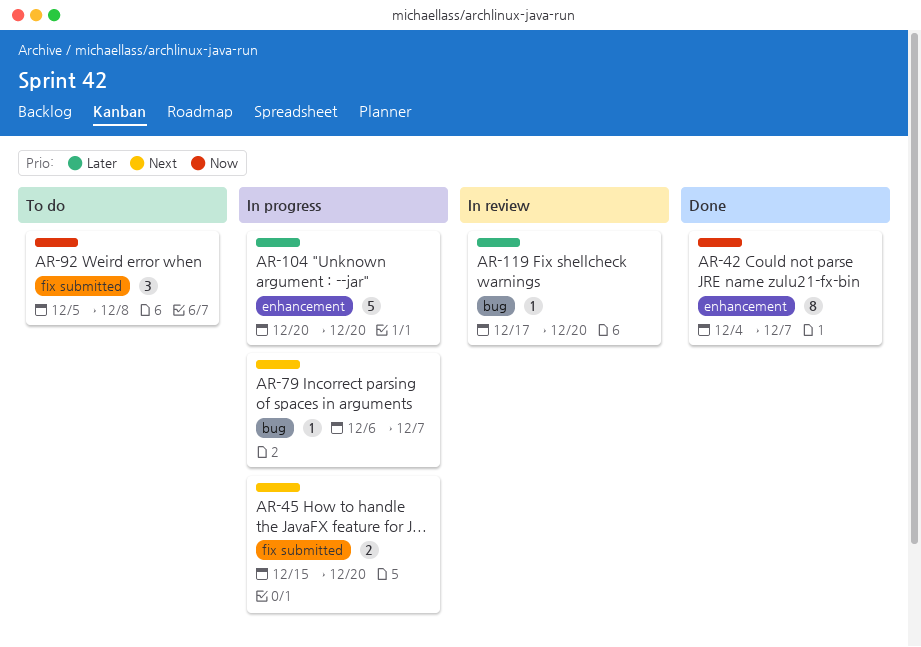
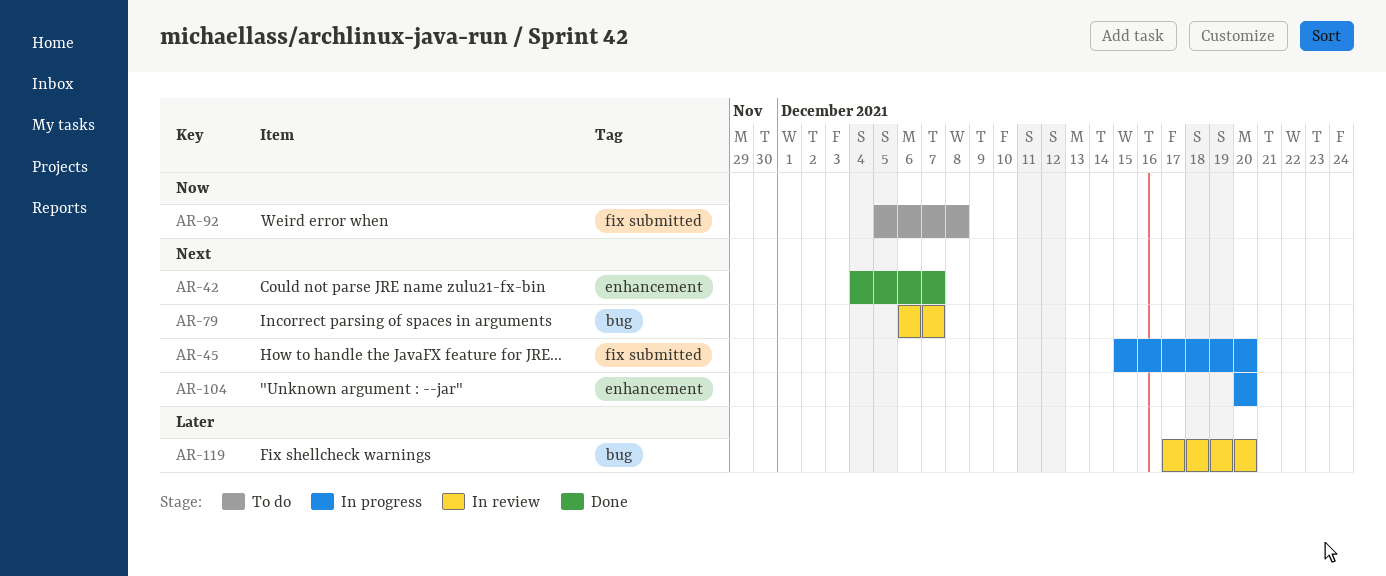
AR-42, priority: Now -> Next
AR-79, status: In progress -> In review
AR-104, priority: Later -> Next

